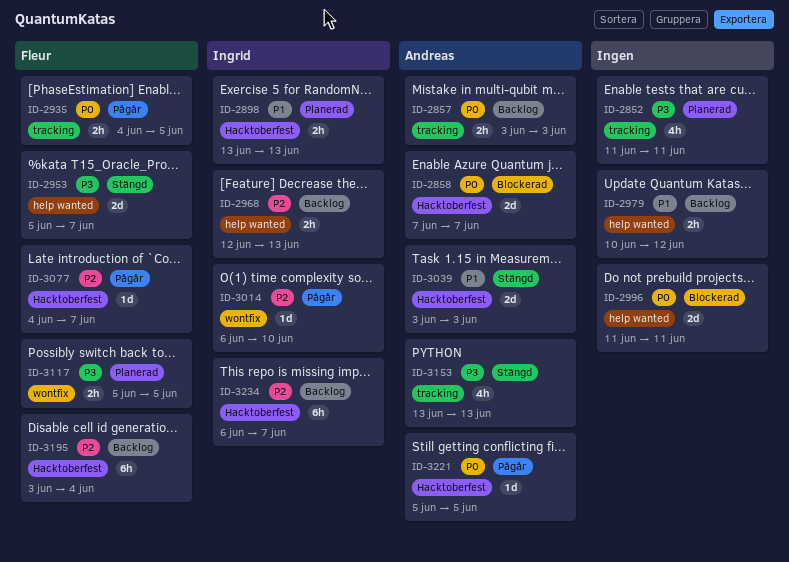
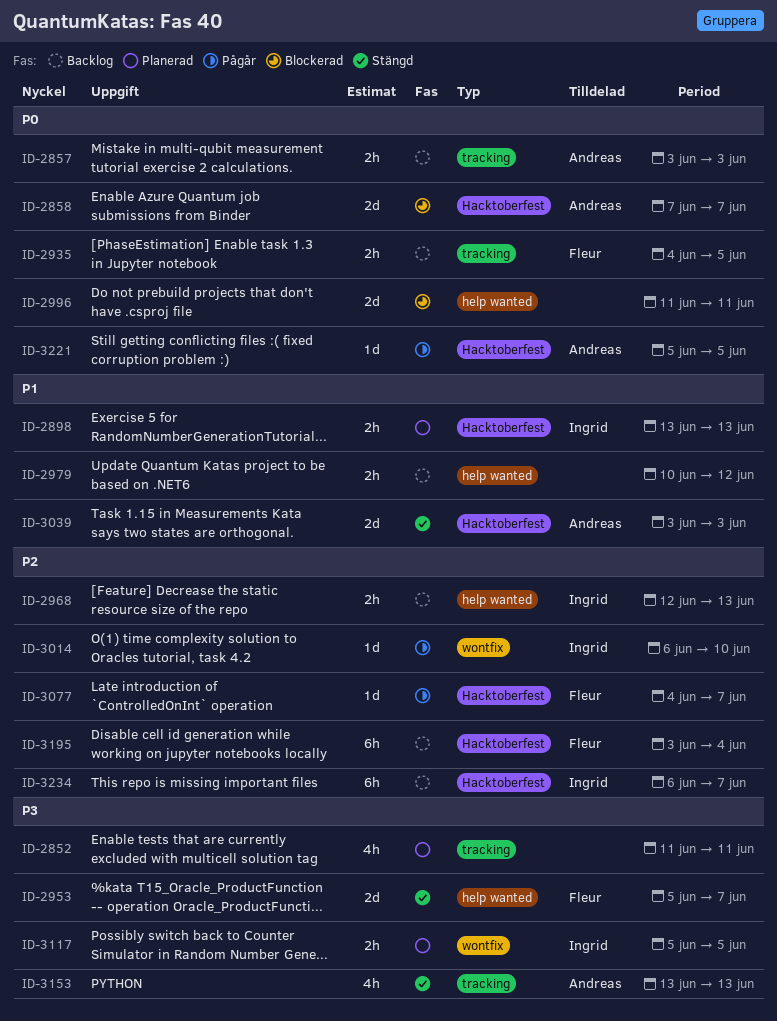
ID-2935, status: Pågår -> Backlog
ID-3117, owner: Fleur -> Ingrid

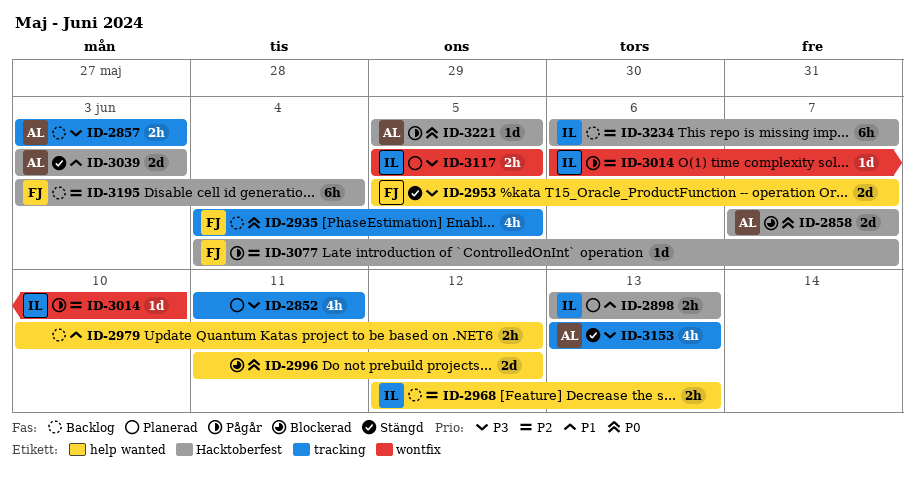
ID-2857, priority: P0 -> P3
ID-2935, estimate: 2h -> 4h
ID-2996, due: Jun 11 -> Jun 12

